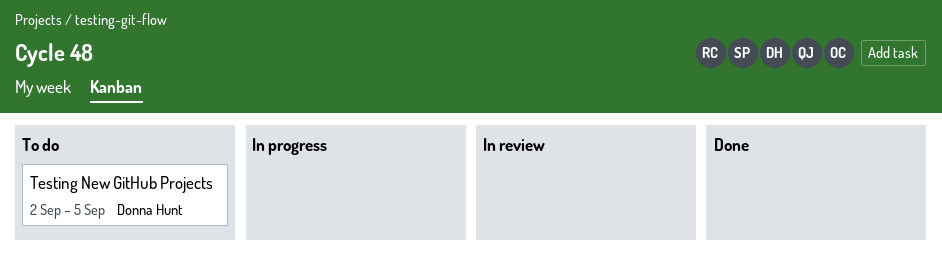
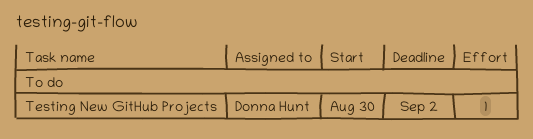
Testing New GitHub Projects, start: Sep 2 -> Aug 30
Testing New GitHub Projects, due: Sep 5 -> Sep 2

